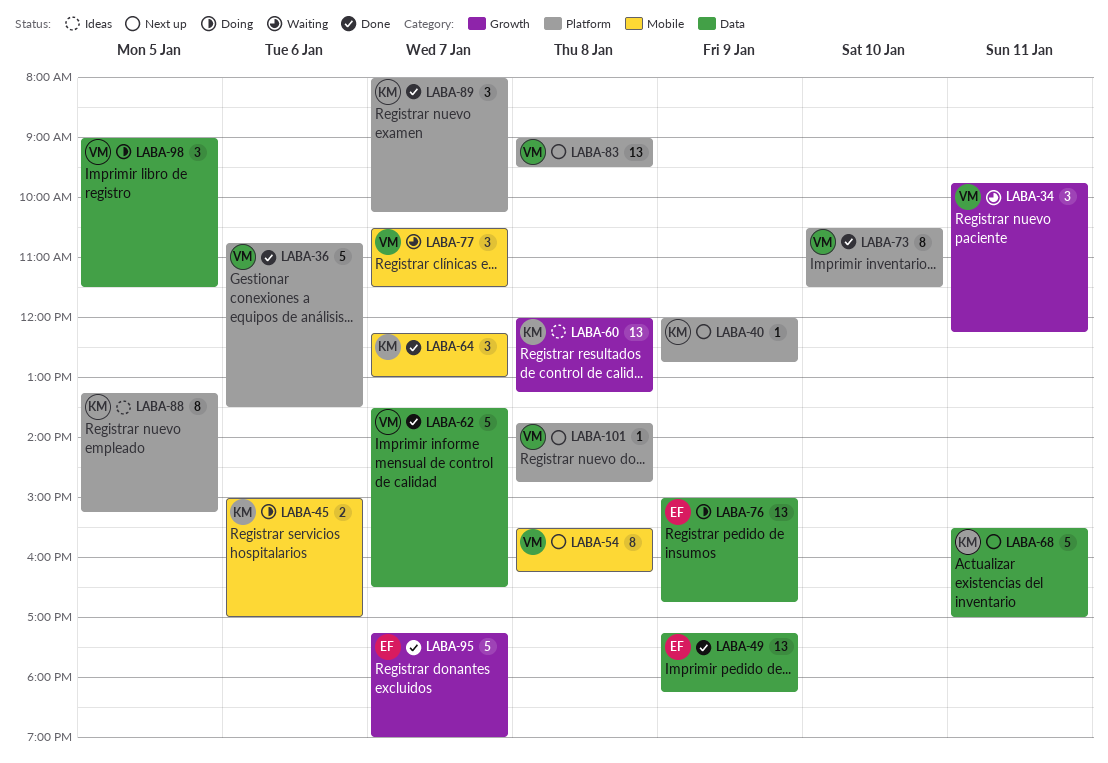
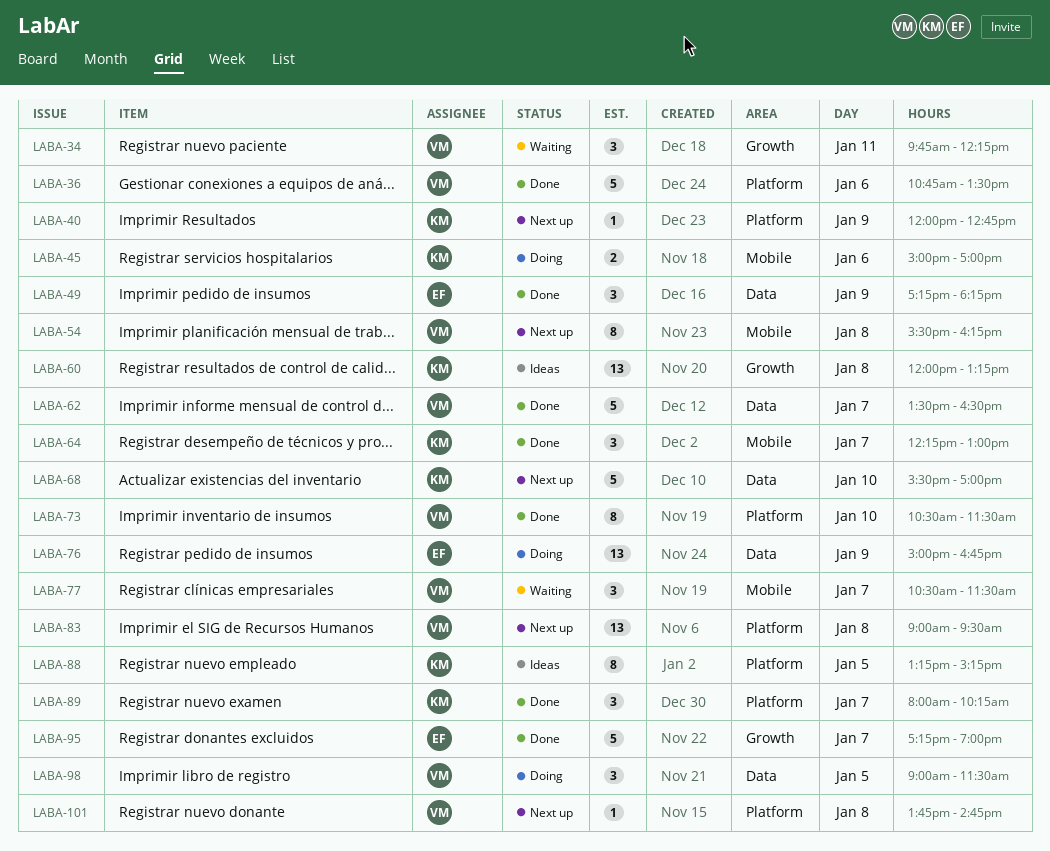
LABA-49, estimate: 13 -> 3
LABA-68, day: Jan 11 -> Jan 10

